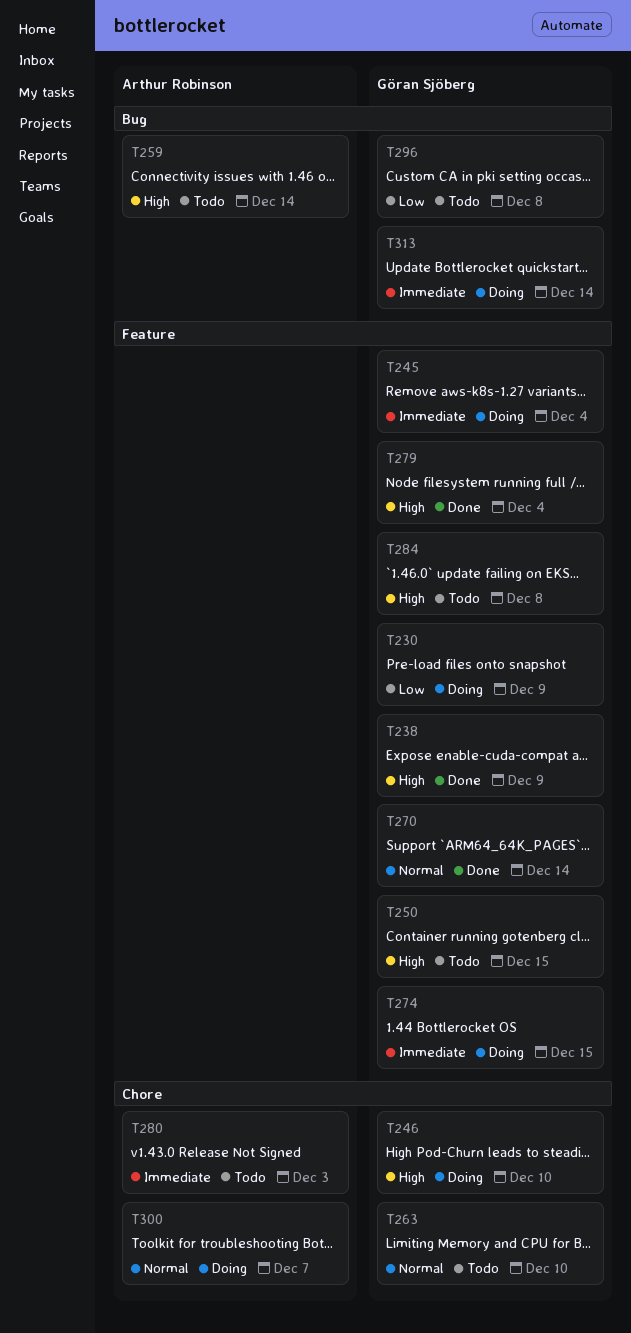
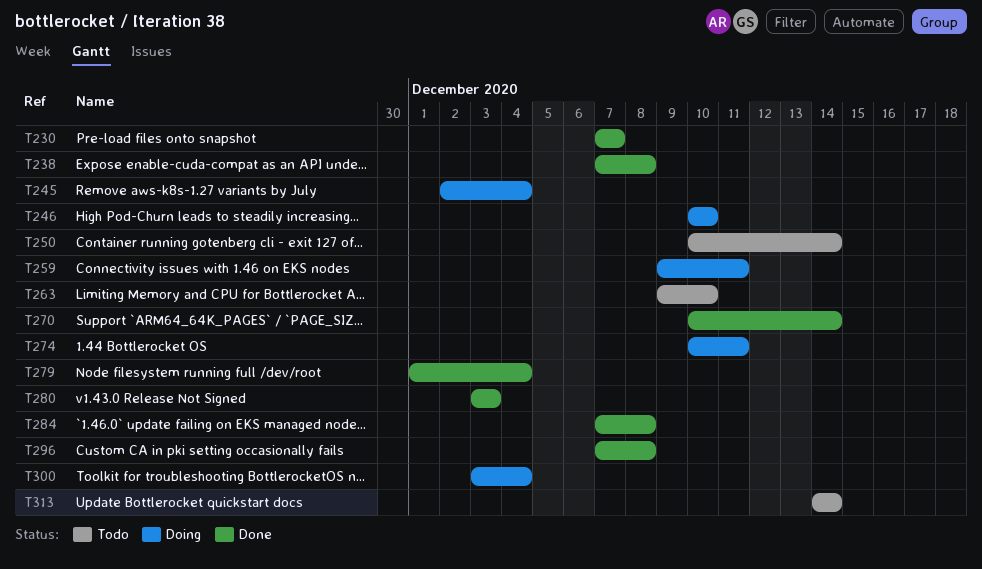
T230, status: Doing -> Done
T230, due: Dec 9 -> Dec 7
T238, due: Dec 9 -> Dec 8
T250, due: Dec 15 -> Dec 14
T259, status: Todo -> Doing
T259, due: Dec 14 -> Dec 11
T274, due: Dec 15 -> Dec 11
T280, status: Todo -> Done
T284, status: Todo -> Done
T296, status: Todo -> Done
T300, due: Dec 7 -> Dec 4
T313, status: Doing -> Todo

